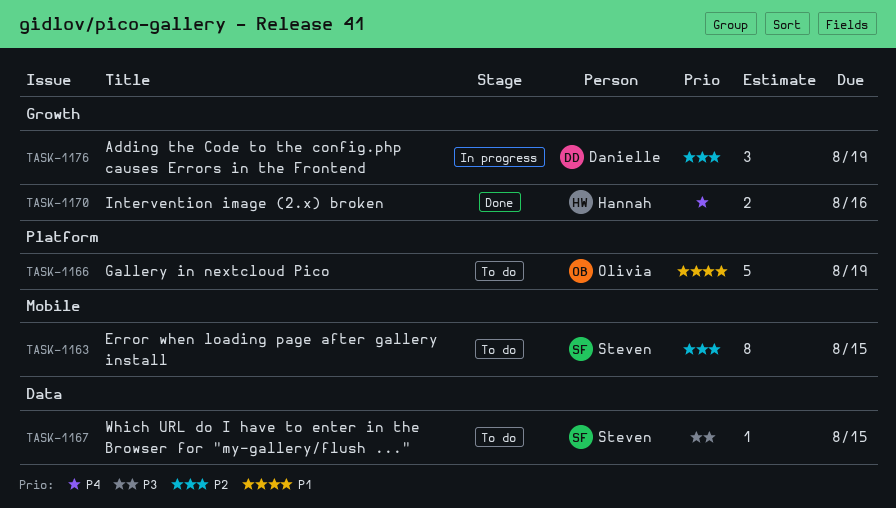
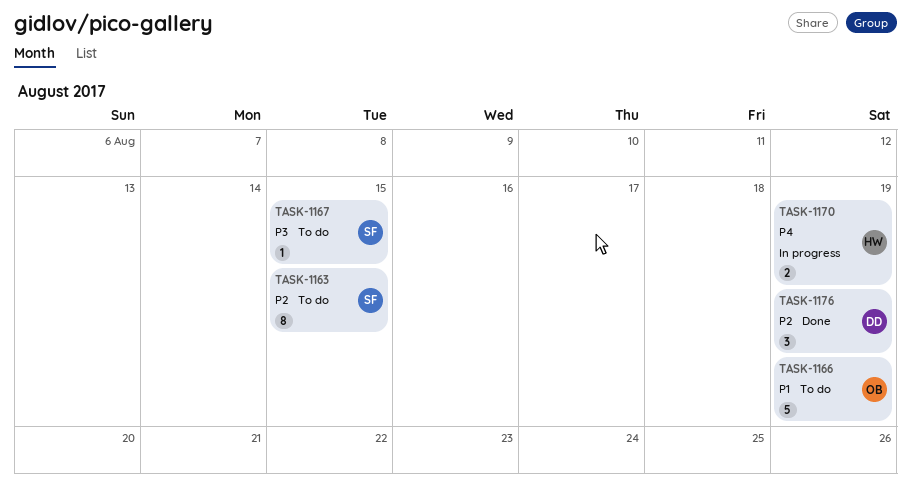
TASK-1170, status: Done -> In progress
TASK-1170, due: Aug 16 -> Aug 19
TASK-1176, status: In progress -> Done

